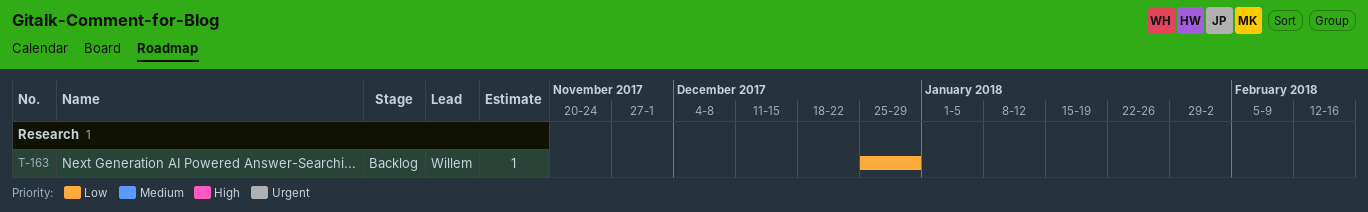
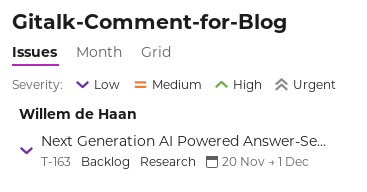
T-163, start: Dec 25 -> Nov 20
T-163, due: Dec 29 -> Dec 1

